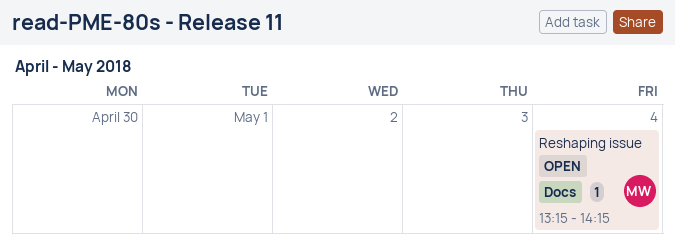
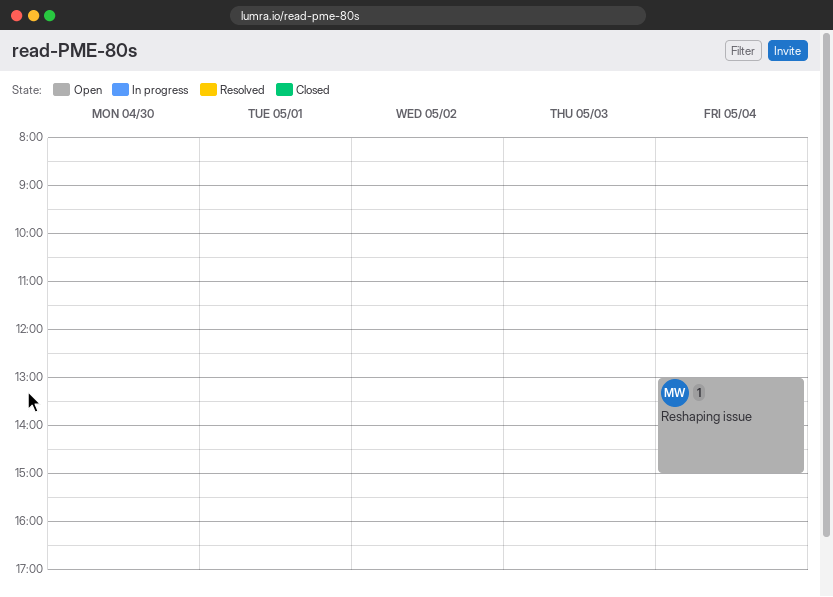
Reshaping issue, begins: 13:15 -> 13:00
Reshaping issue, ends: 14:15 -> 15:00

